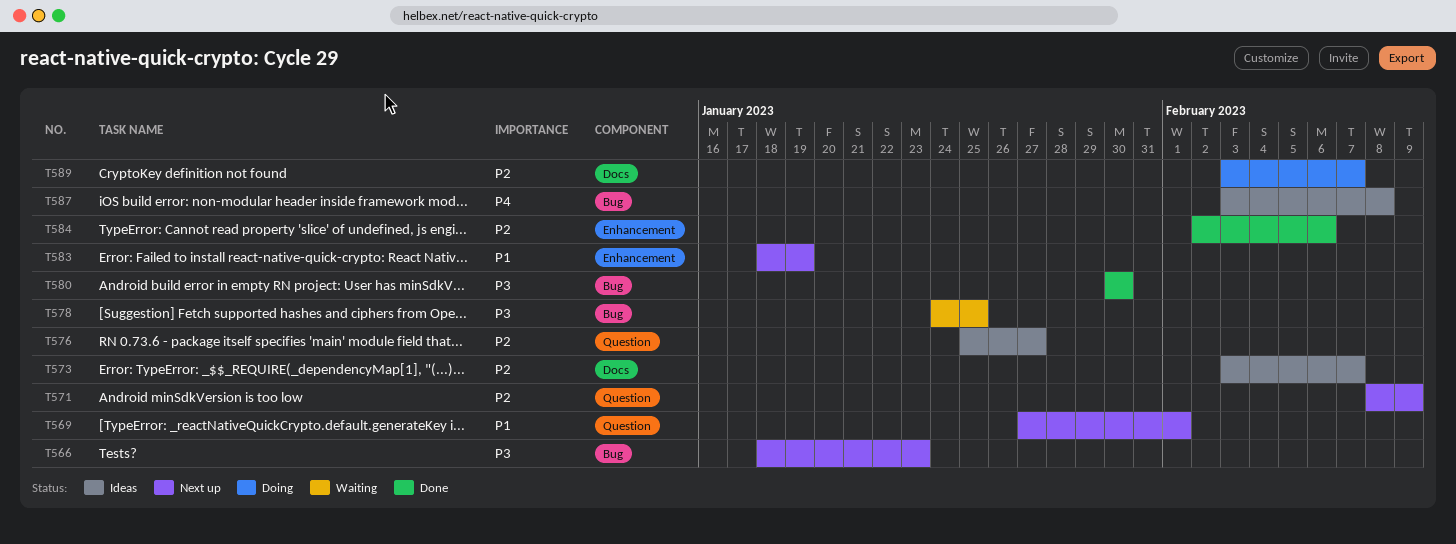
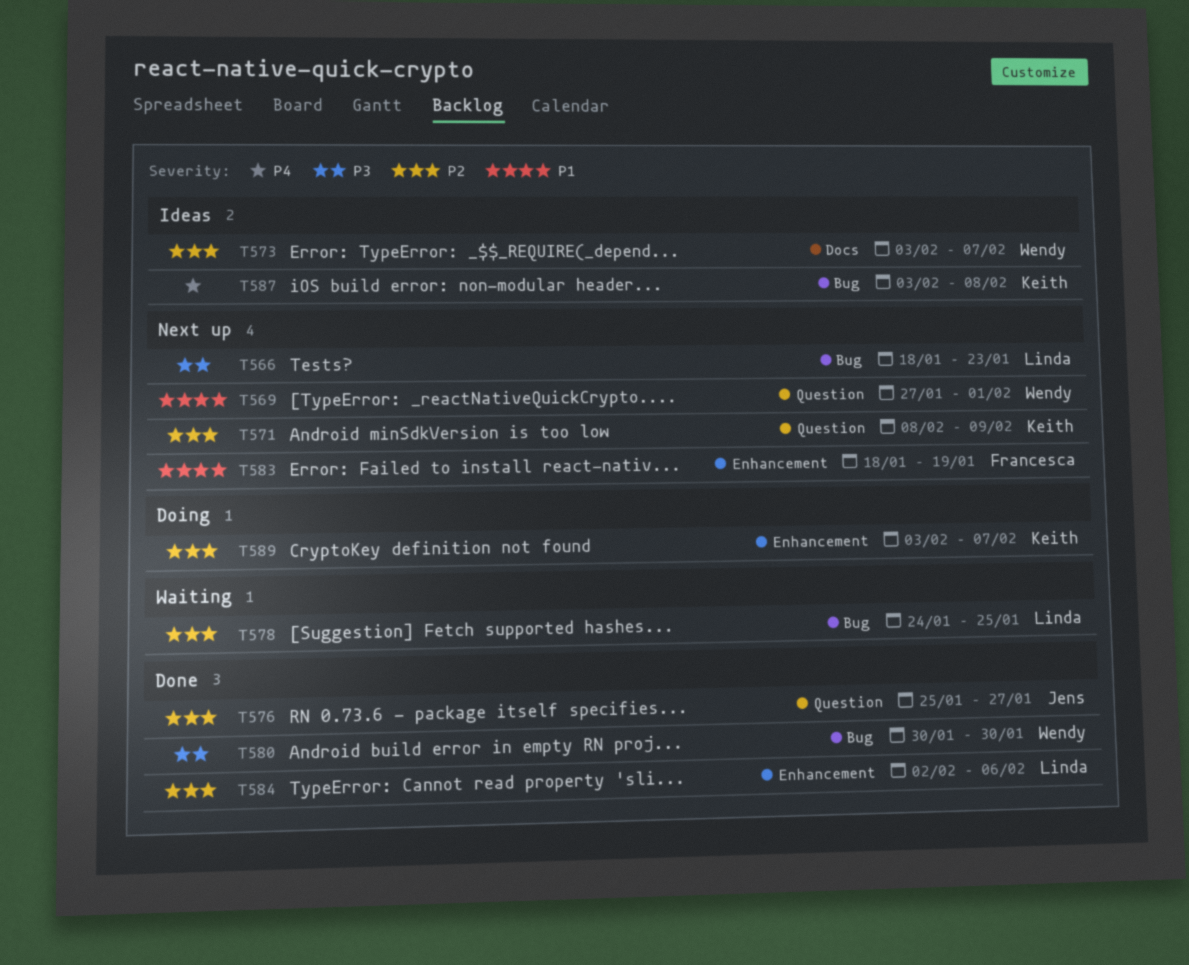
T576, status: Ideas -> Done
T578, priority: P3 -> P2
T589, label: Docs -> Enhancement

